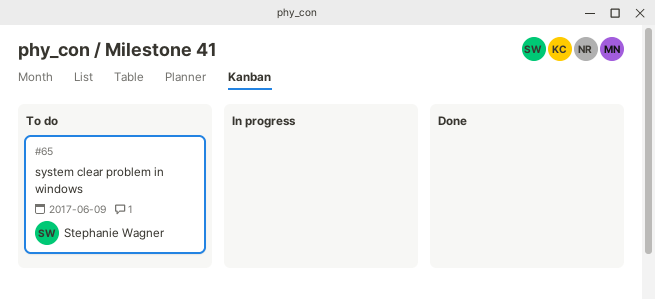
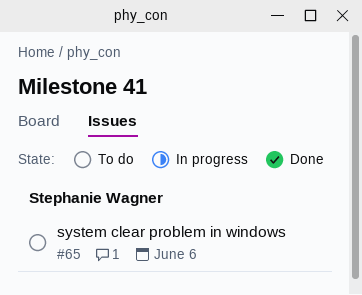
#65, due: Jun 9 -> Jun 6

